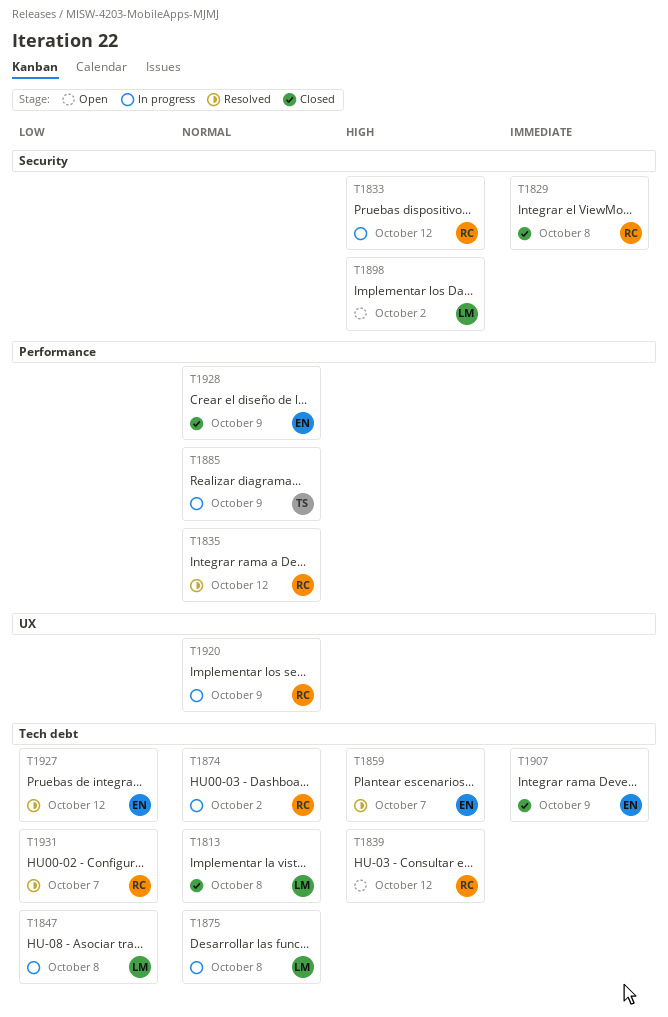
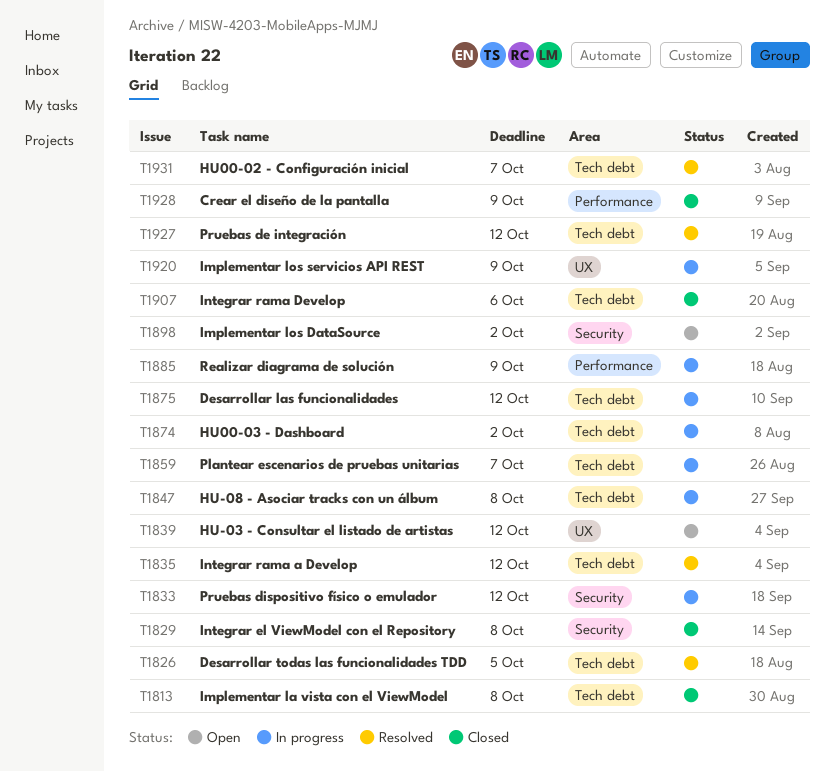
T1826: none -> present
T1835, label: Performance -> Tech debt
T1839, label: Tech debt -> UX
T1859, status: Resolved -> In progress
T1875, due: Oct 8 -> Oct 12
T1907, due: Oct 9 -> Oct 6

